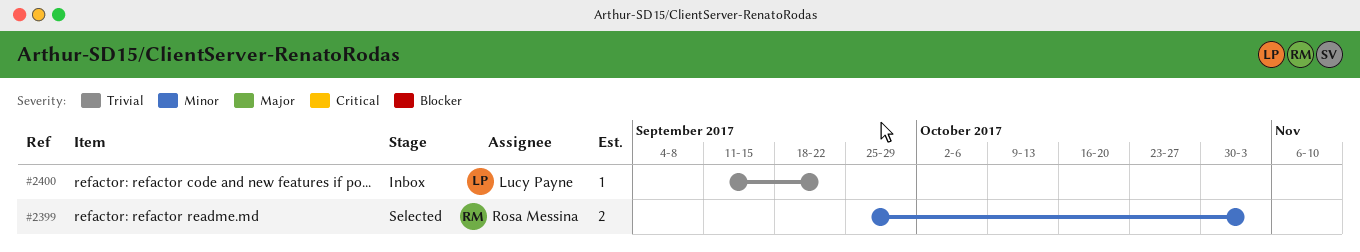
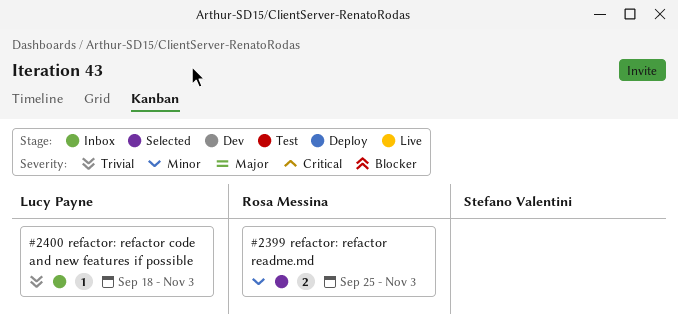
#2400, start: Sep 11 -> Sep 18
#2400, due: Sep 22 -> Nov 3

